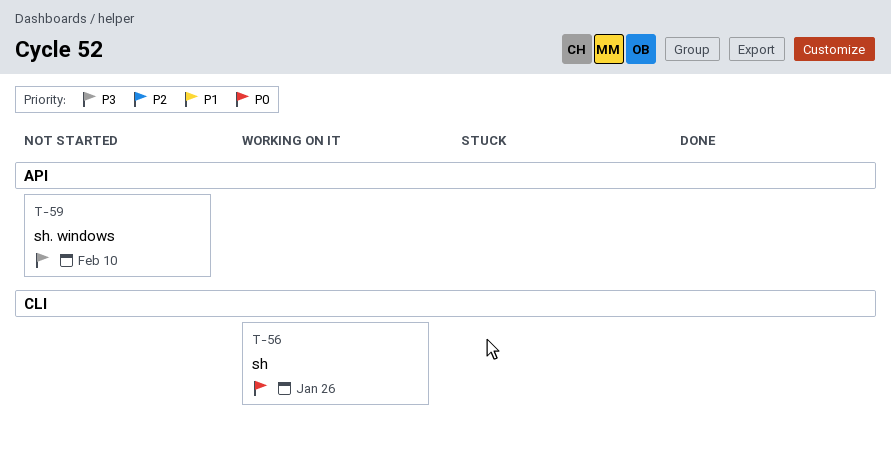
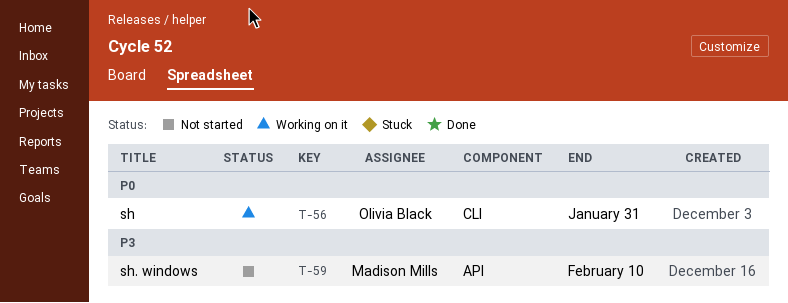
T-56, due: Jan 26 -> Jan 31

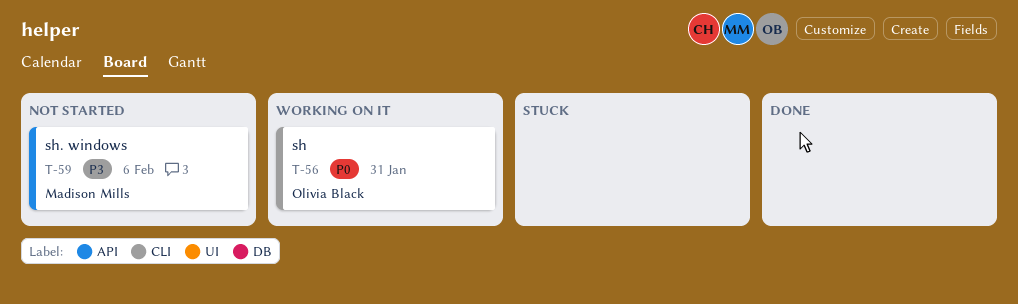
T-59, due: Feb 10 -> Feb 6

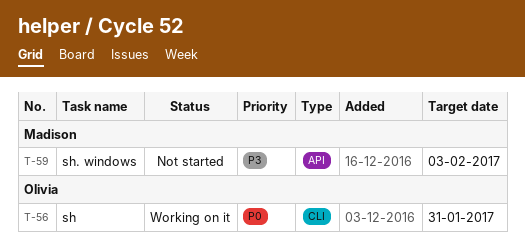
T-59, due: Feb 6 -> Feb 3

